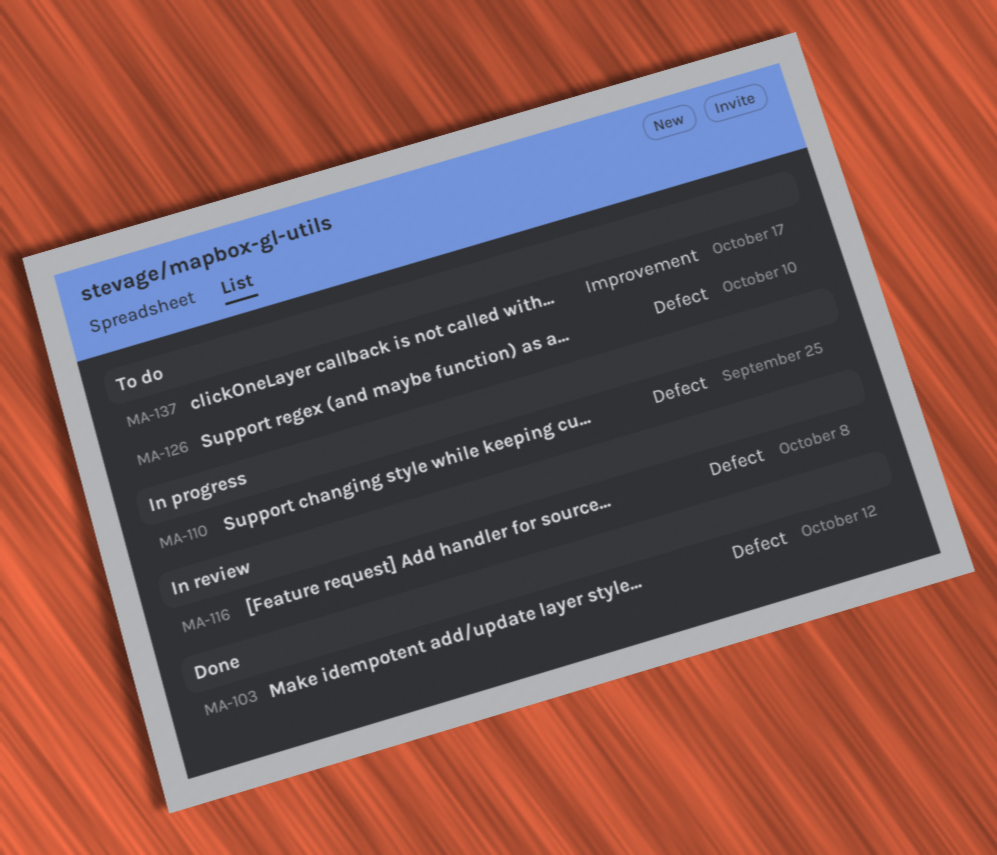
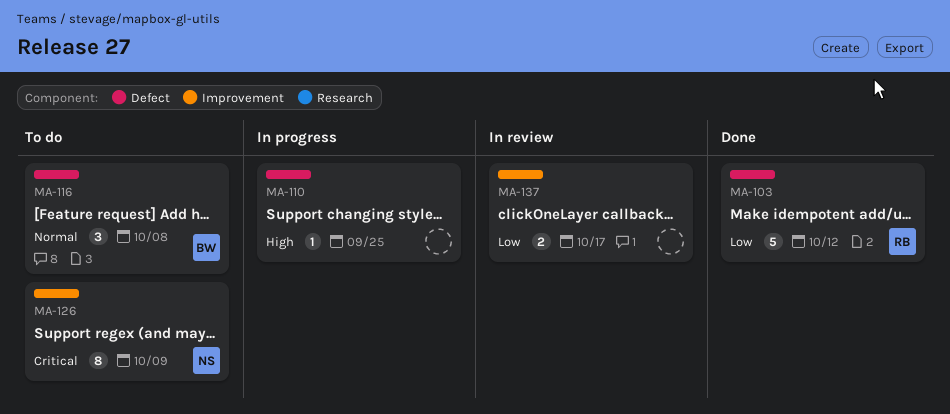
MA-116, status: In review -> To do
MA-126, label: Defect -> Improvement
MA-126, due: Oct 10 -> Oct 9
MA-137, status: To do -> In review

